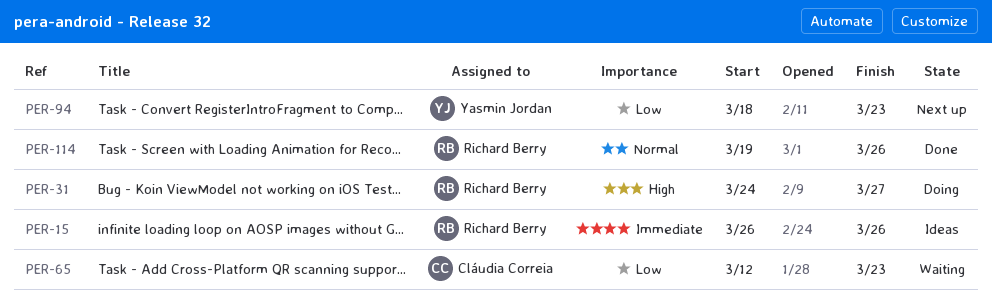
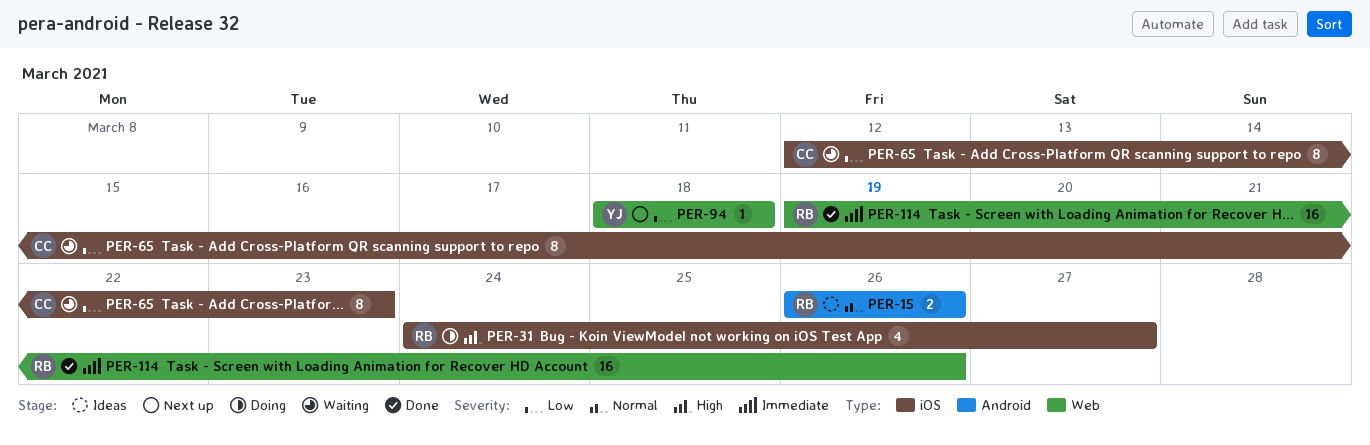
PER-15, priority: Immediate -> Normal
PER-94, due: Mar 23 -> Mar 18
PER-114, priority: Normal -> Immediate

